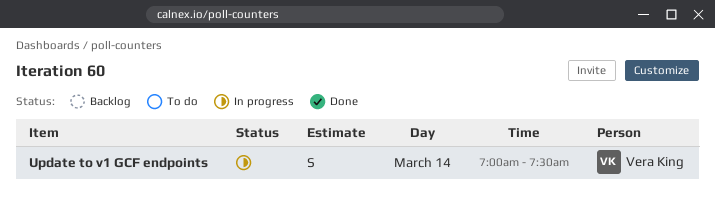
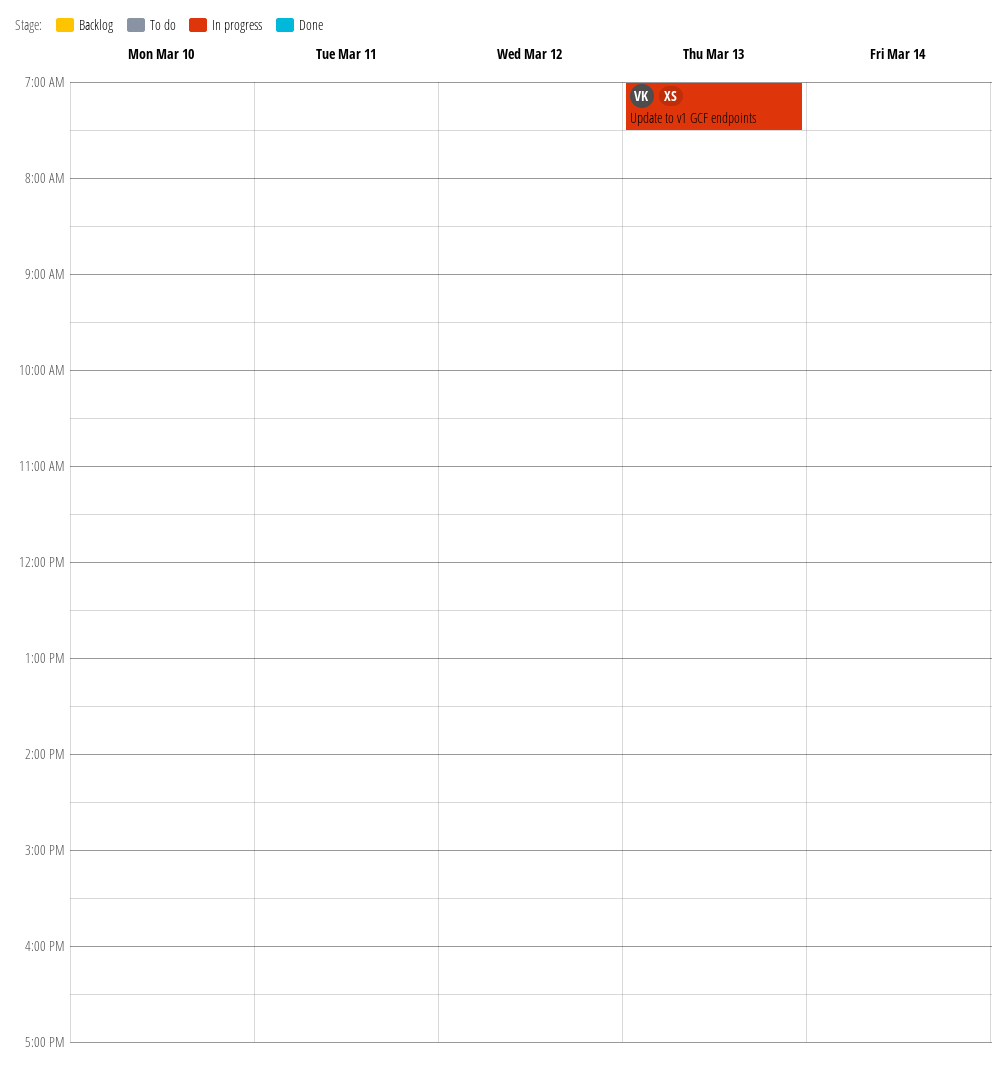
Update to v1 GCF endpoints, estimate: S -> XS
Update to v1 GCF endpoints, day: Mar 14 -> Mar 13

